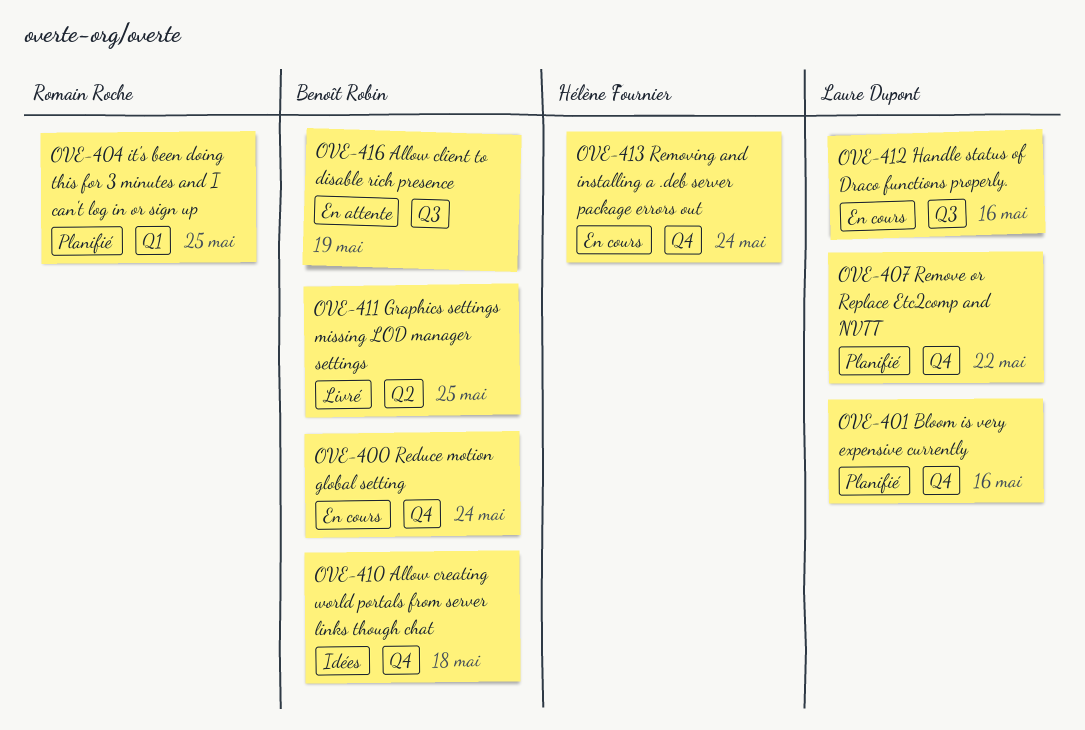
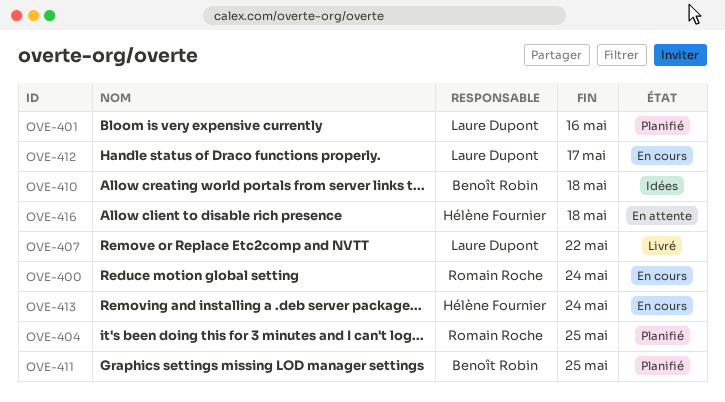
OVE-400, owner: Benoît Robin -> Romain Roche
OVE-407, status: Planifié -> Livré
OVE-411, status: Livré -> Planifié
OVE-412, due: May 16 -> May 17
OVE-416, owner: Benoît Robin -> Hélène Fournier
OVE-416, due: May 19 -> May 18

